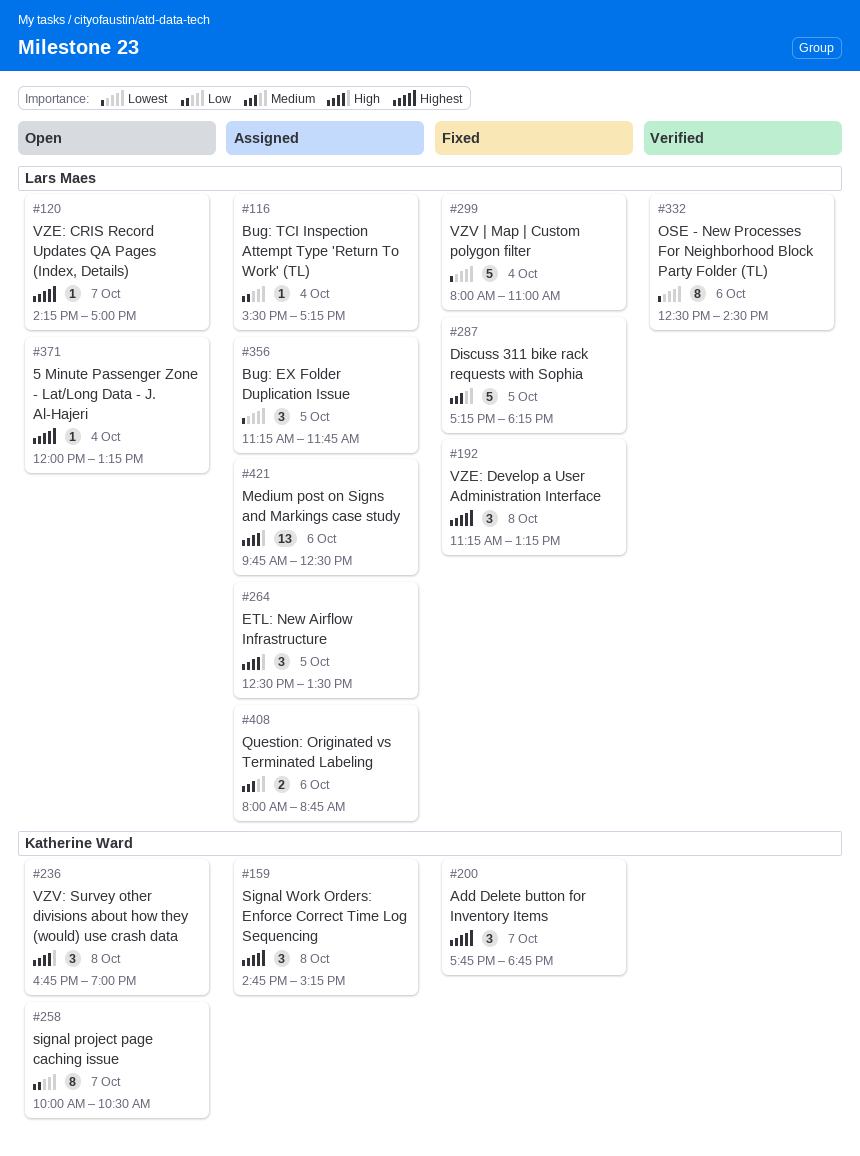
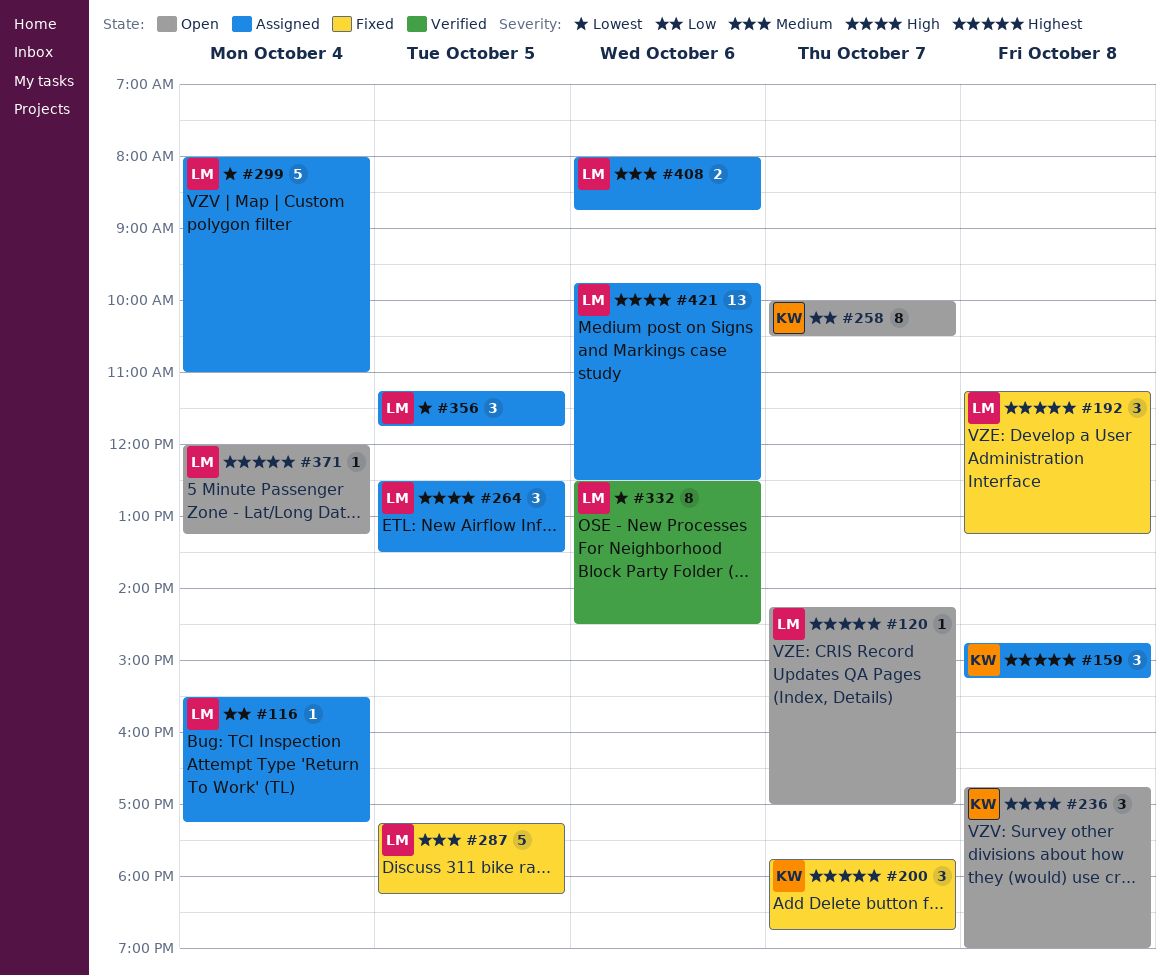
#299, status: Fixed -> Assigned

